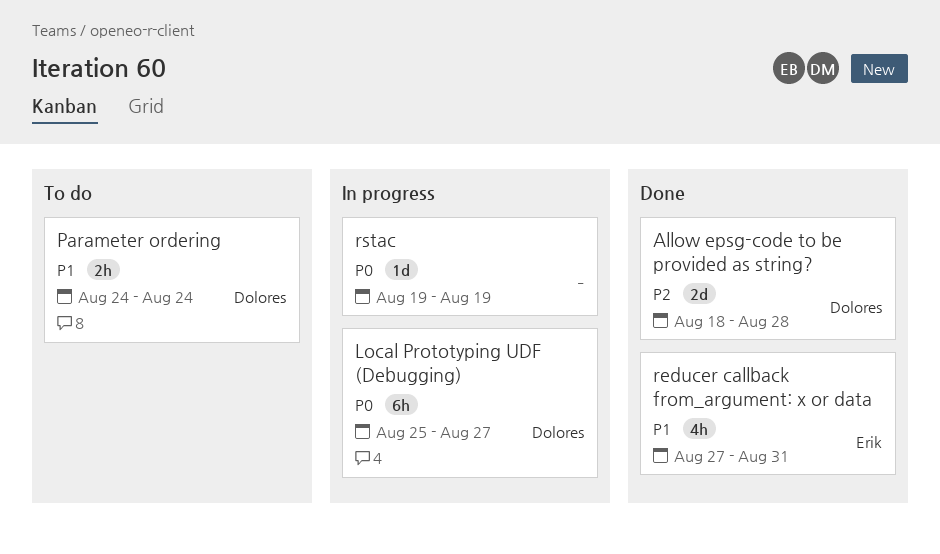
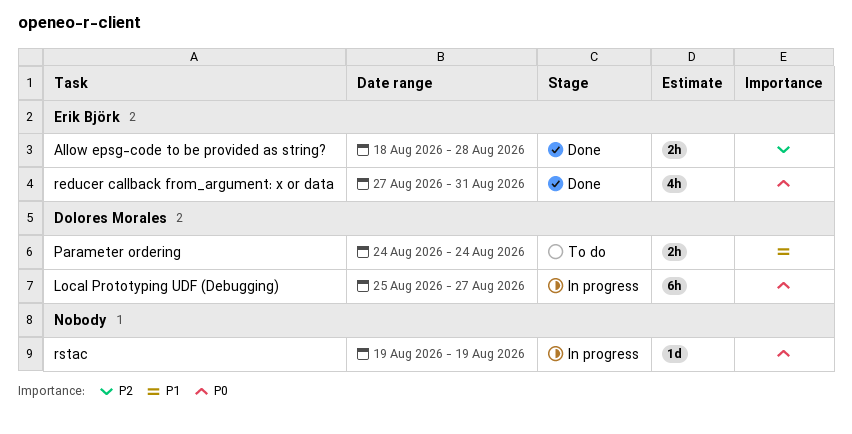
Allow epsg-code to be provided as string?, owner: Dolores Morales -> Erik Björk
Allow epsg-code to be provided as string?, estimate: 2d -> 2h
reducer callback from_argument: x or data, priority: P1 -> P0

